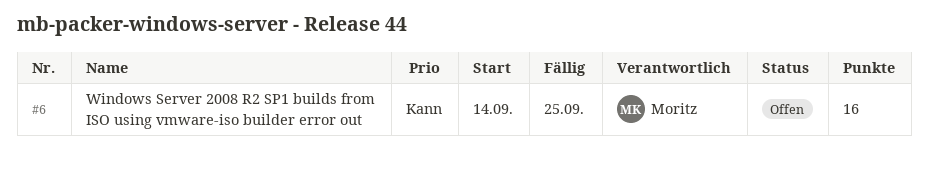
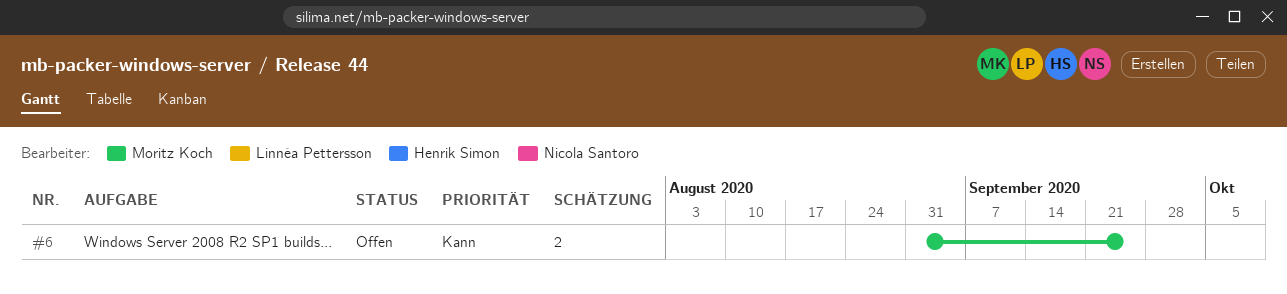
#6, estimate: 16 -> 2
#6, start: Sep 14 -> Aug 31

